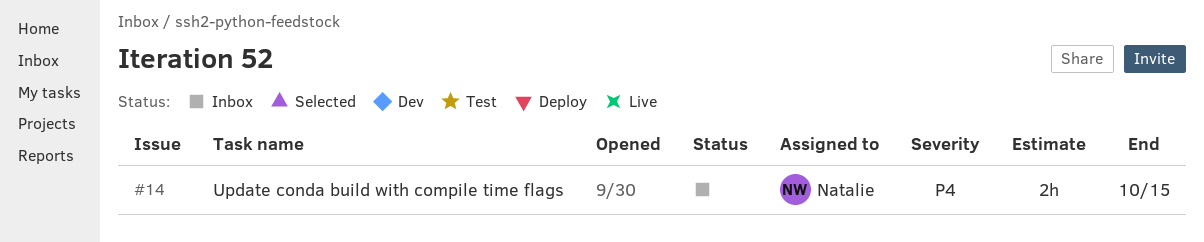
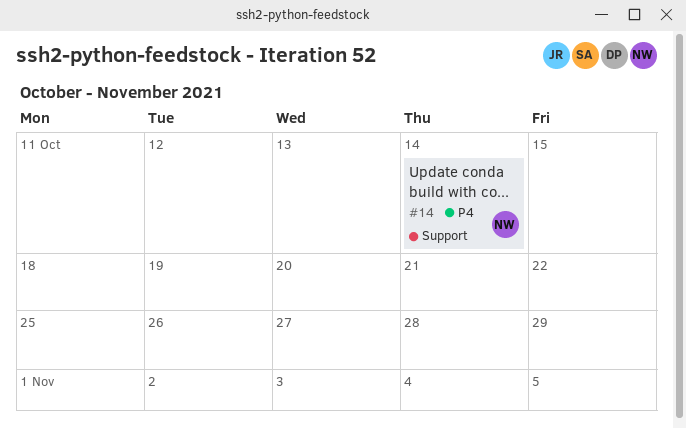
#14, due: Oct 15 -> Oct 14

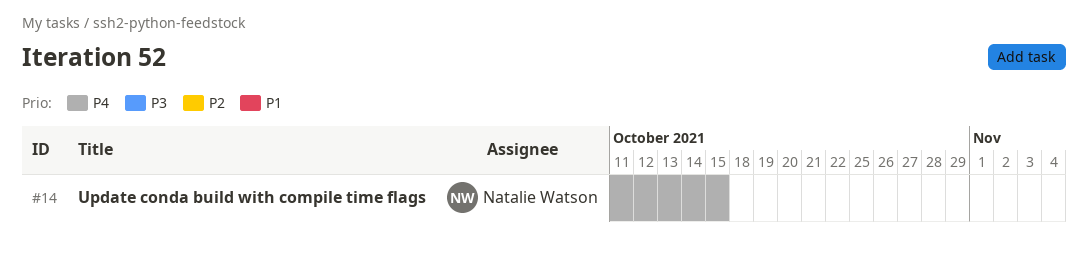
#14, due: Oct 14 -> Oct 15

